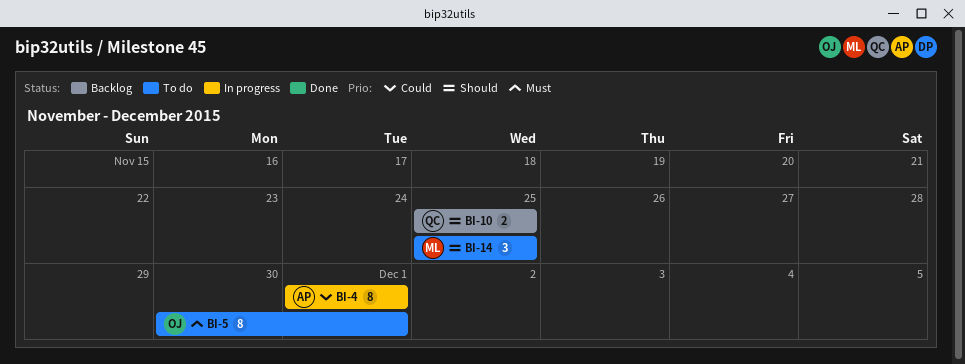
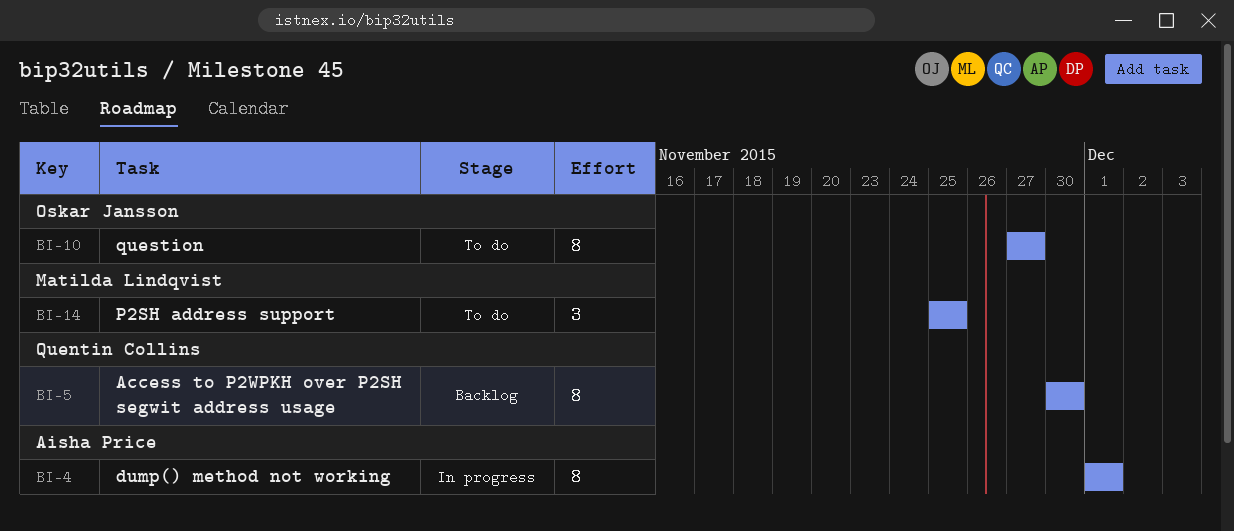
BI-5, status: To do -> Backlog
BI-5, owner: Oskar Jansson -> Quentin Collins
BI-5, due: Dec 1 -> Nov 30
BI-10, status: Backlog -> To do
BI-10, owner: Quentin Collins -> Oskar Jansson
BI-10, estimate: 2 -> 8
BI-10, start: Nov 25 -> Nov 27
BI-10, due: Nov 25 -> Nov 27

